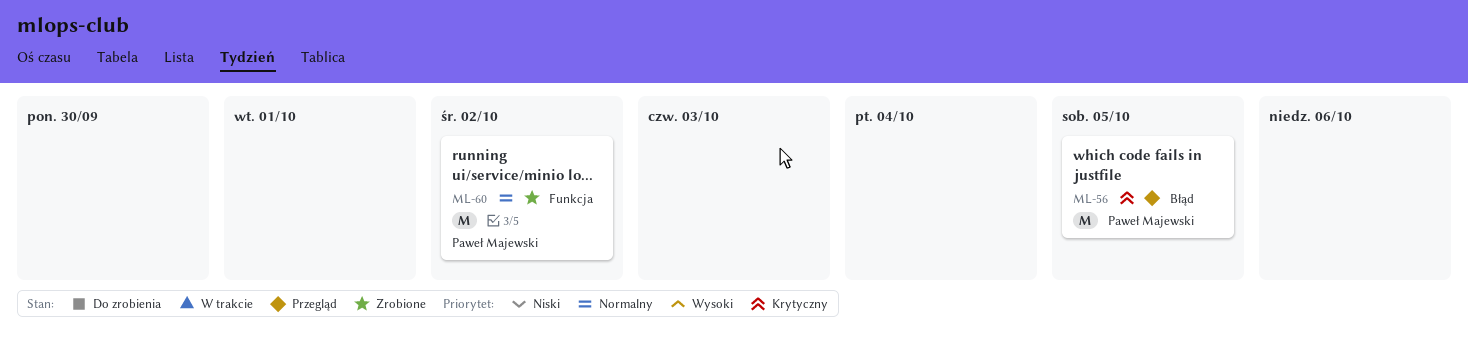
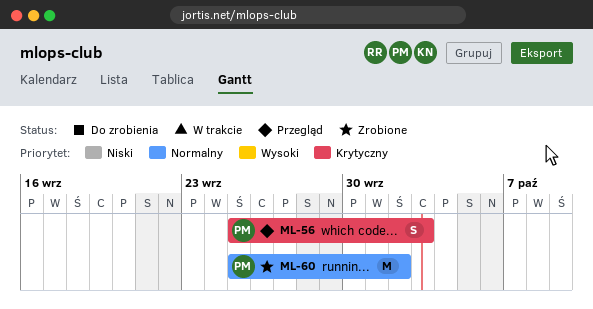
ML-56, estimate: M -> S
ML-56, due: Oct 5 -> Oct 3

